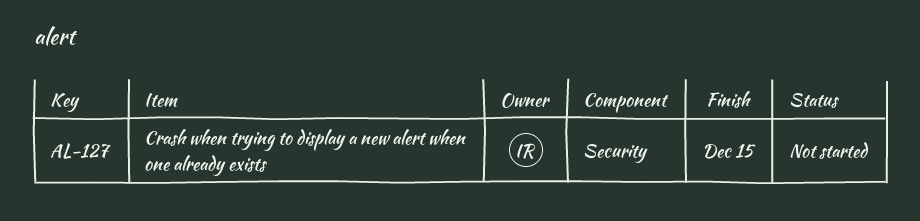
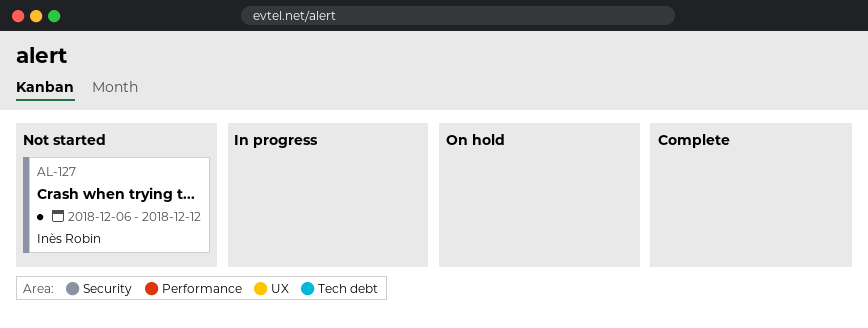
AL-127, due: Dec 15 -> Dec 12

